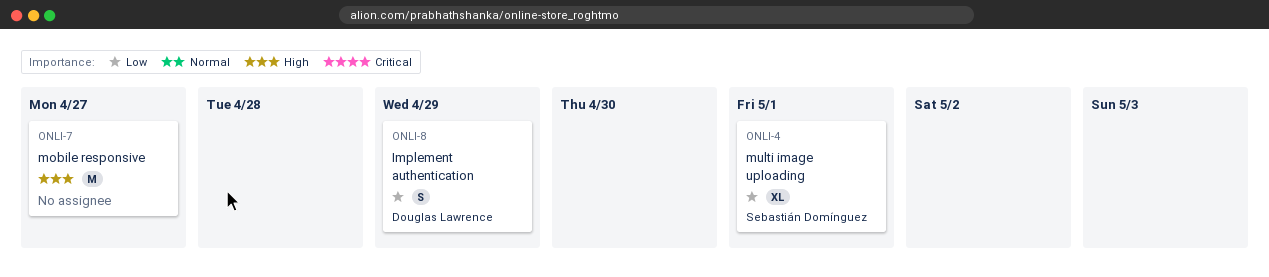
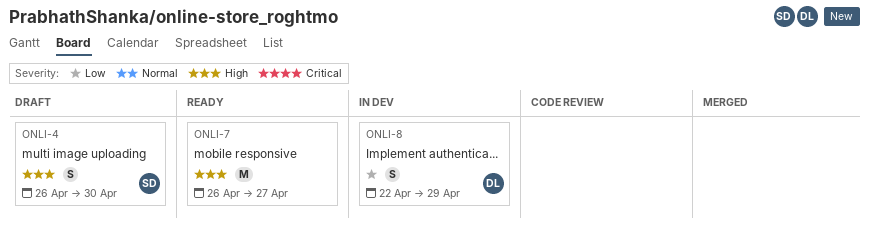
ONLI-4, priority: Low -> High
ONLI-4, estimate: XL -> S
ONLI-4, due: May 1 -> Apr 30

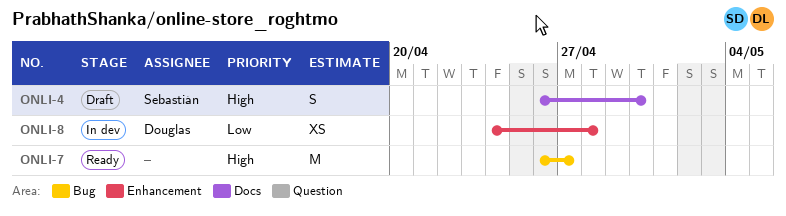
ONLI-8, estimate: S -> XS
ONLI-8, start: Apr 22 -> Apr 24
ONLI-8, due: Apr 29 -> Apr 28

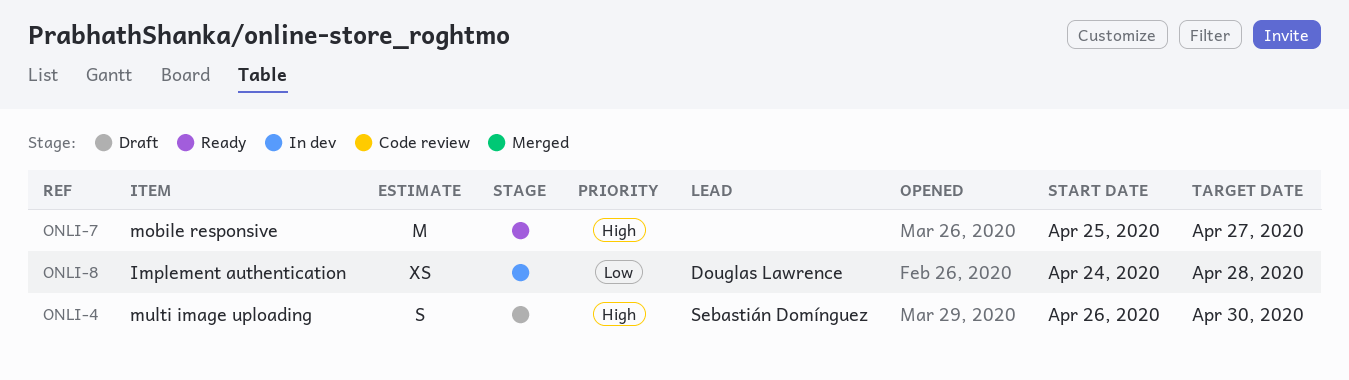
ONLI-7, start: Apr 26 -> Apr 25

